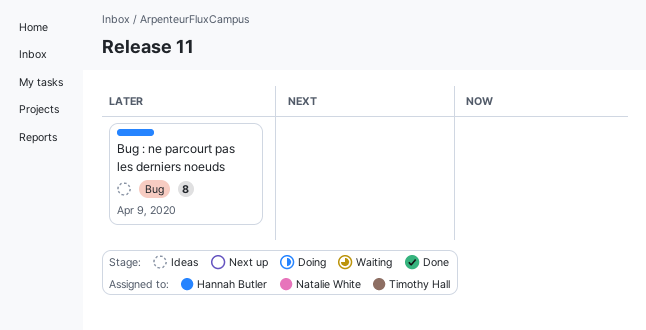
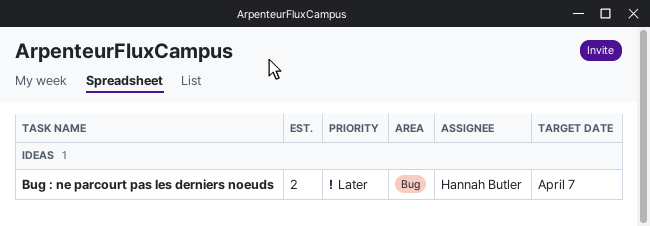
Bug : ne parcourt pas les derniers noeuds, estimate: 8 -> 2
Bug : ne parcourt pas les derniers noeuds, due: Apr 9 -> Apr 7

